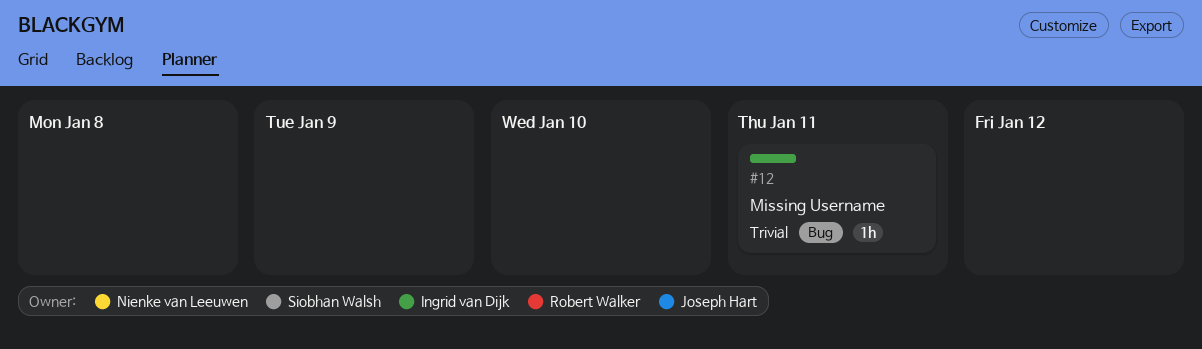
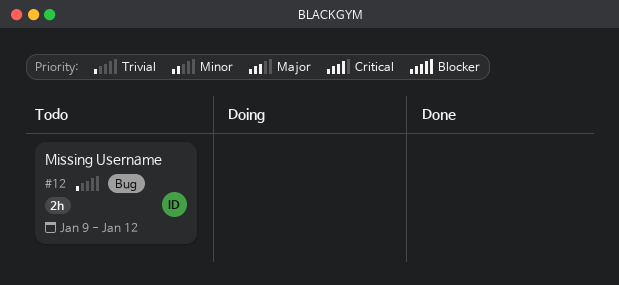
#12, estimate: 1h -> 2h
#12, due: Jan 11 -> Jan 12

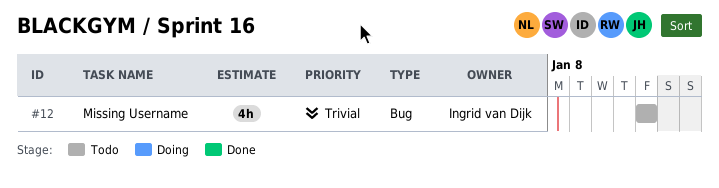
#12, estimate: 2h -> 4h
#12, start: Jan 9 -> Jan 12

